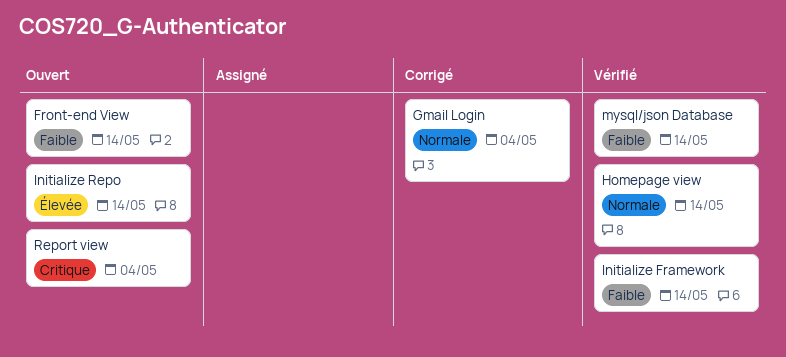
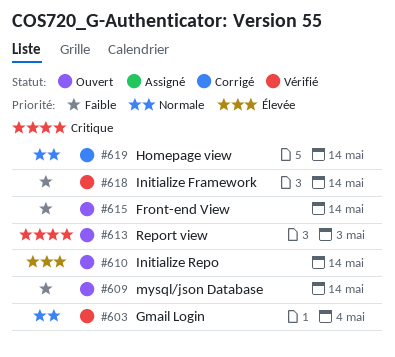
Gmail Login, status: Corrigé -> Vérifié
Homepage view, status: Vérifié -> Corrigé
mysql/json Database, status: Vérifié -> Ouvert
Report view, due: May 4 -> May 3

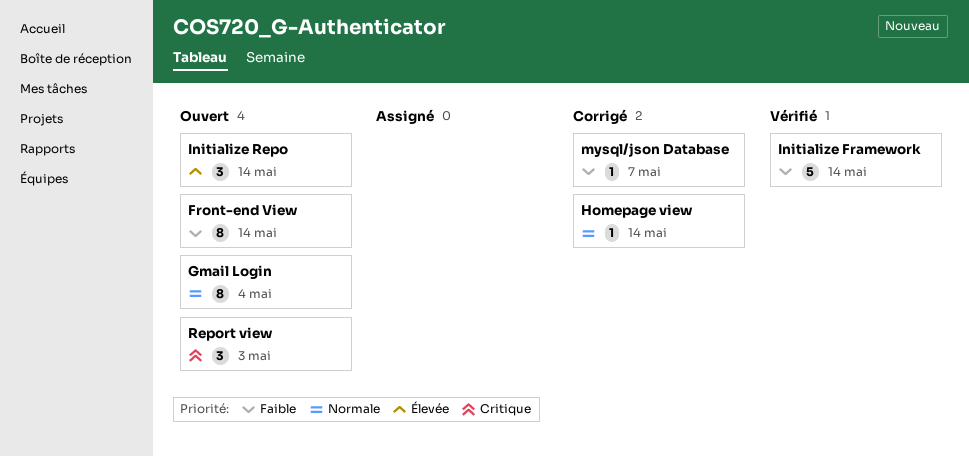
Gmail Login, status: Vérifié -> Ouvert
mysql/json Database, status: Ouvert -> Corrigé
mysql/json Database, due: May 14 -> May 7

